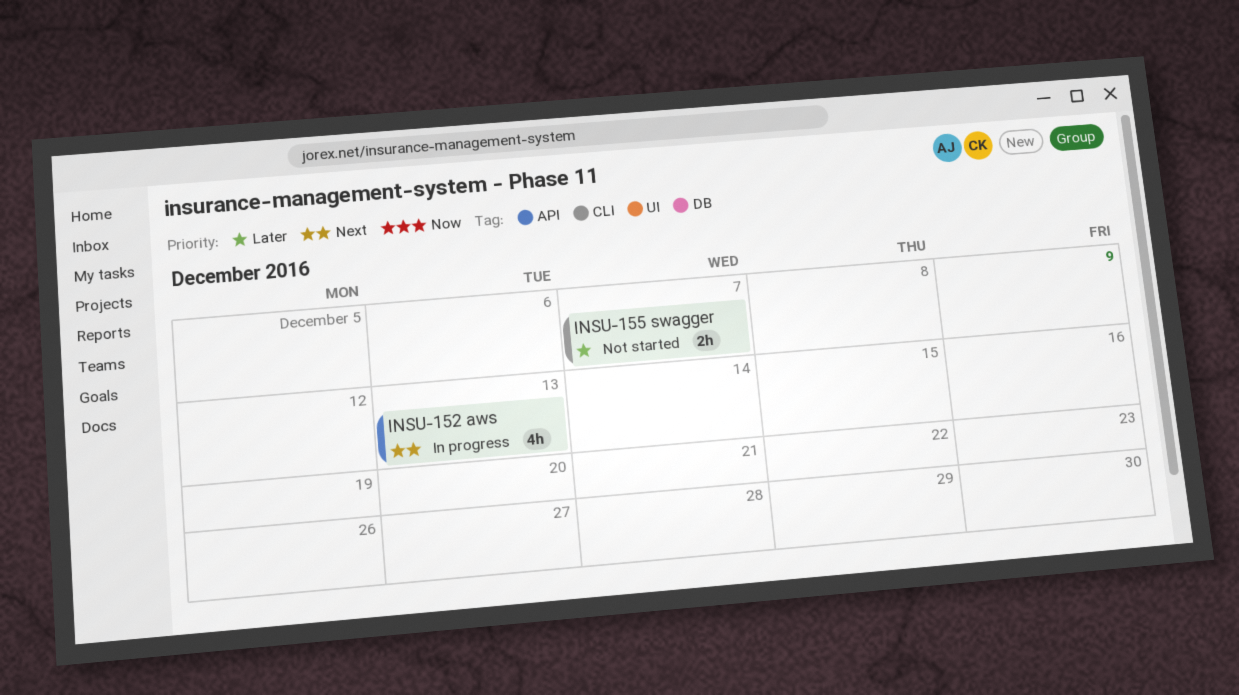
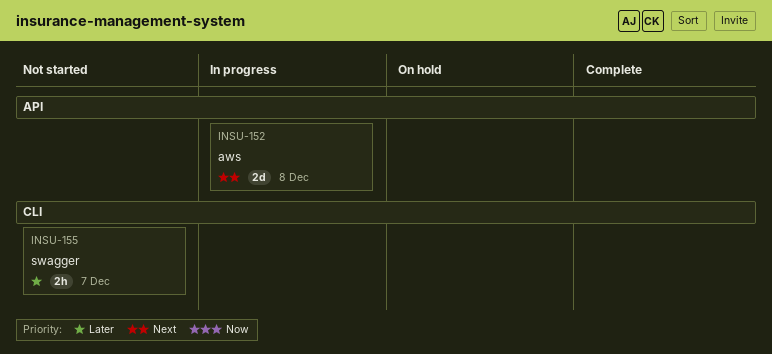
INSU-152, estimate: 4h -> 2d
INSU-152, due: Dec 13 -> Dec 8

